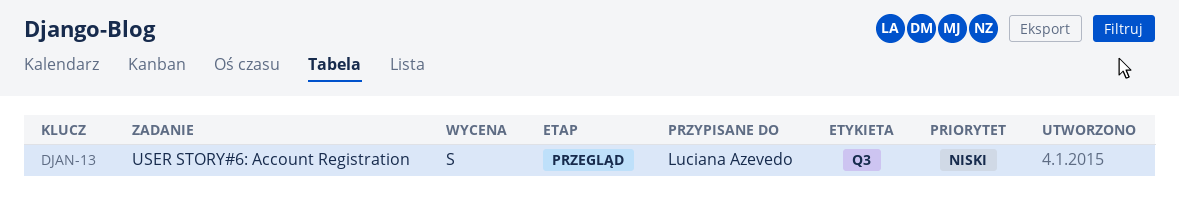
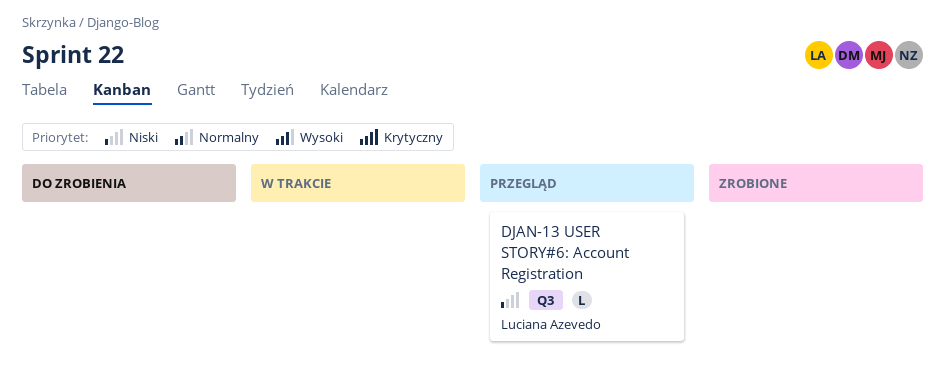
DJAN-13, estimate: S -> L

